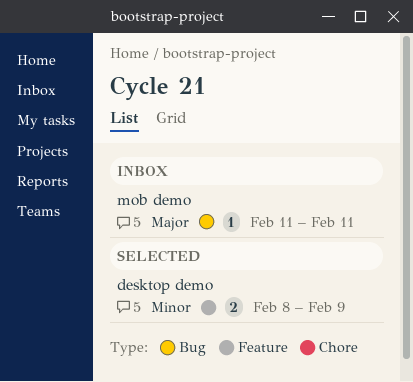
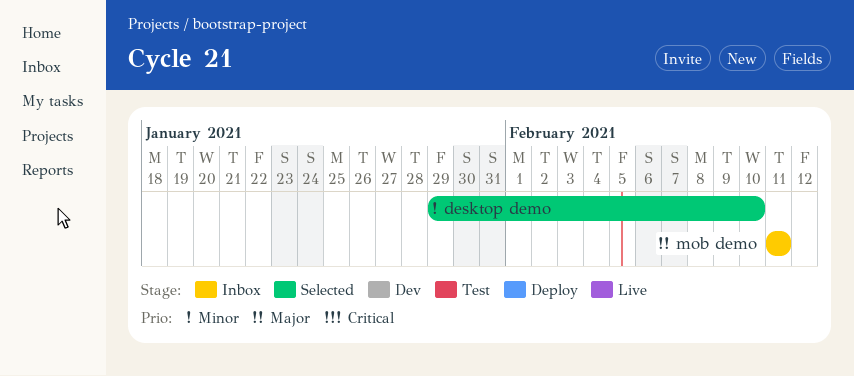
desktop demo, start: Feb 8 -> Jan 29
desktop demo, due: Feb 9 -> Feb 10

